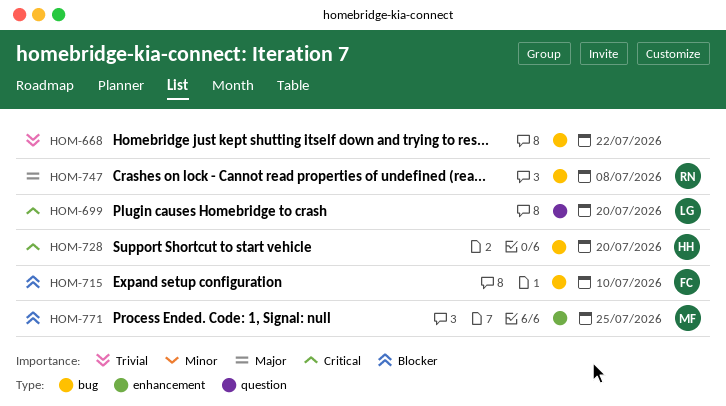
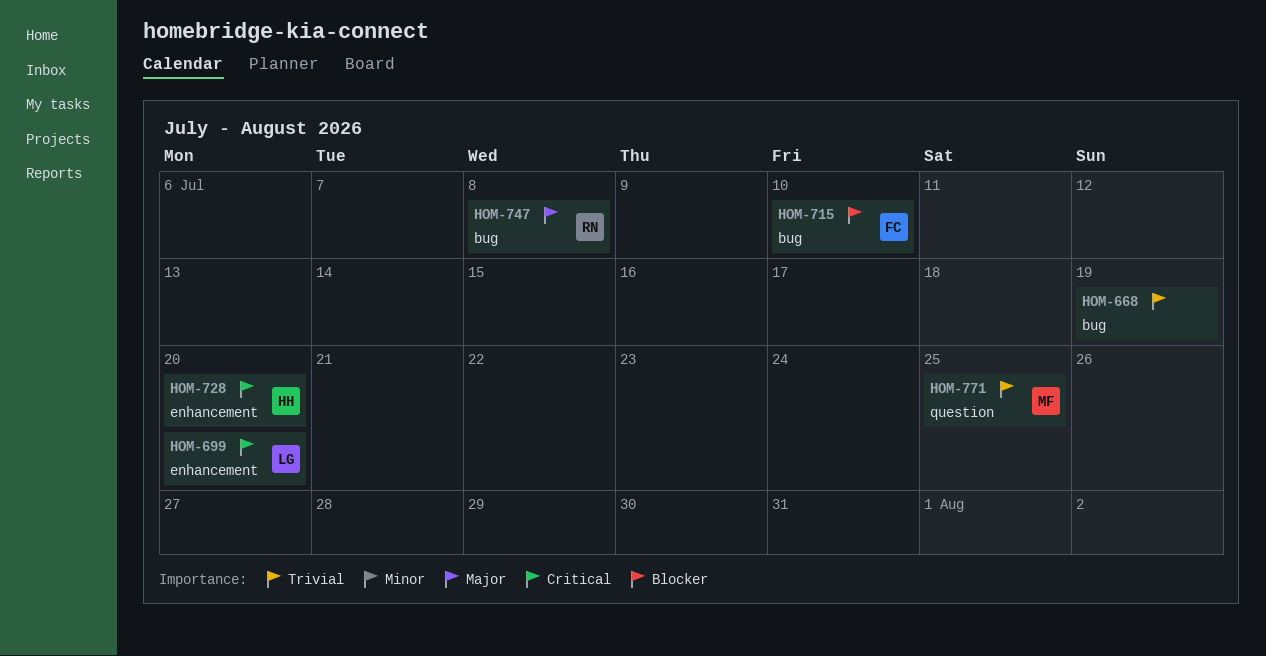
HOM-668, due: Jul 22 -> Jul 19
HOM-699, label: question -> enhancement
HOM-728, label: bug -> enhancement
HOM-771, priority: Blocker -> Trivial
HOM-771, label: enhancement -> question

